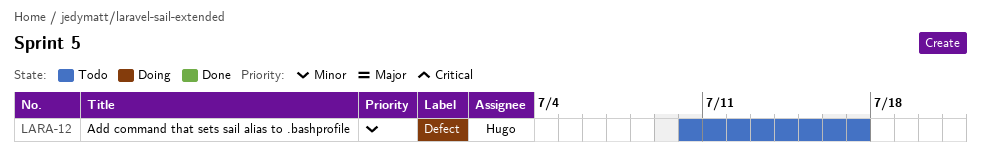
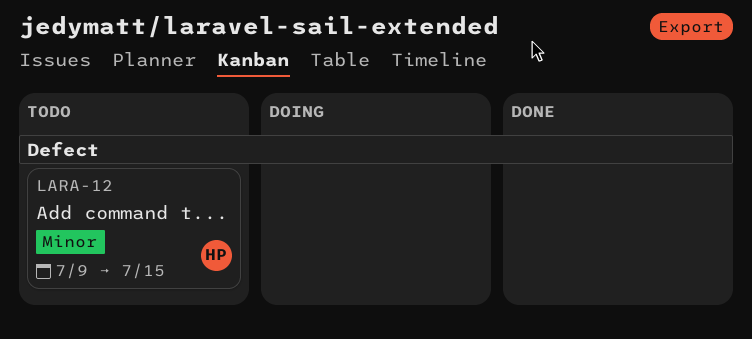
LARA-12, start: Jul 10 -> Jul 9
LARA-12, due: Jul 17 -> Jul 15

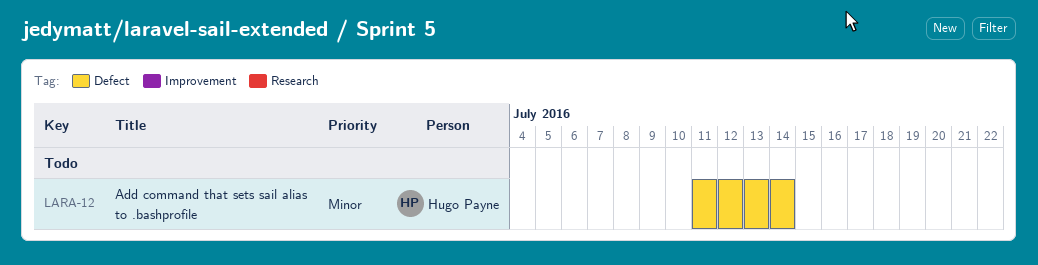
LARA-12, start: Jul 9 -> Jul 11
LARA-12, due: Jul 15 -> Jul 14

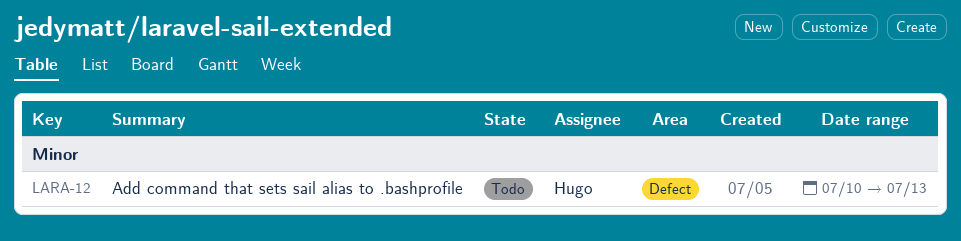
LARA-12, start: Jul 11 -> Jul 10
LARA-12, due: Jul 14 -> Jul 13

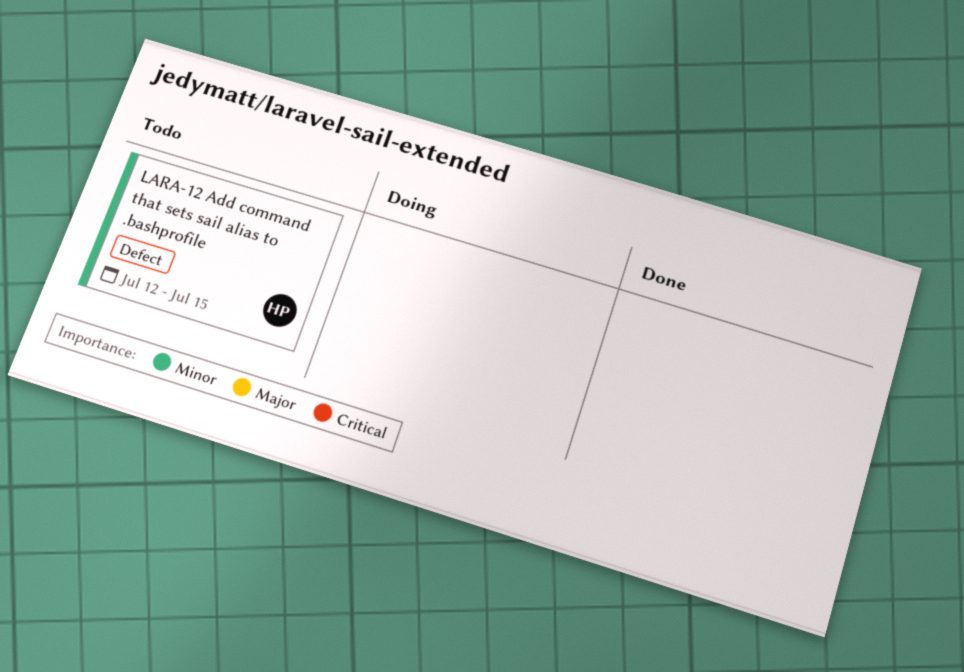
LARA-12, start: Jul 10 -> Jul 12
LARA-12, due: Jul 13 -> Jul 15

